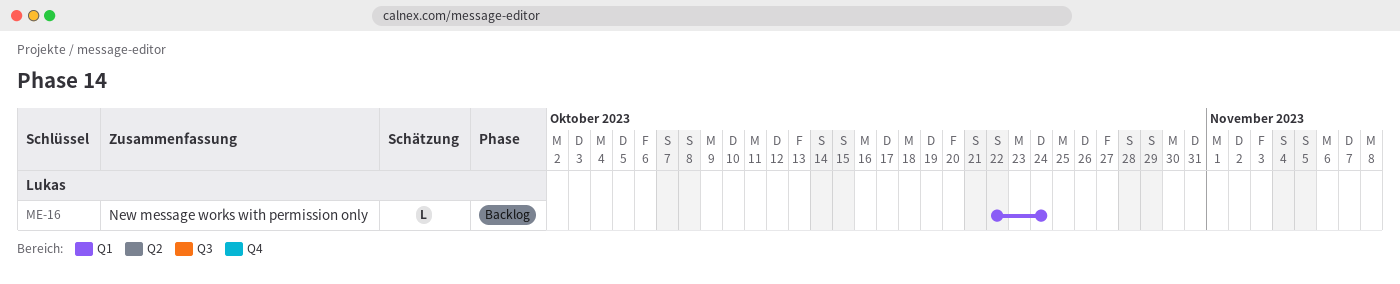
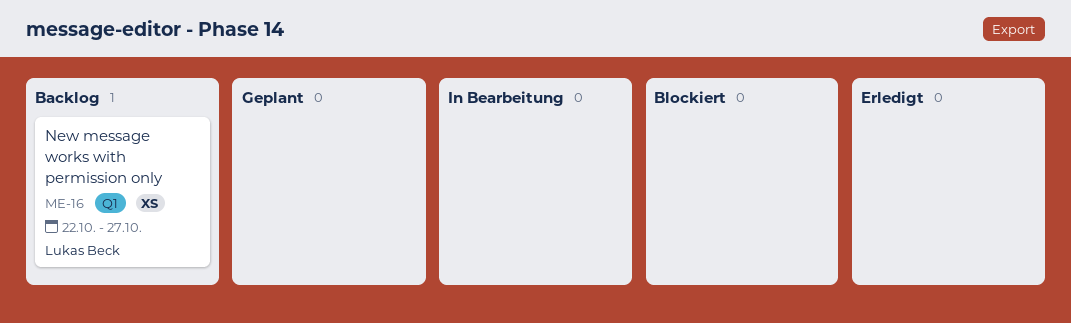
ME-16, estimate: L -> XS
ME-16, due: Oct 24 -> Oct 27

